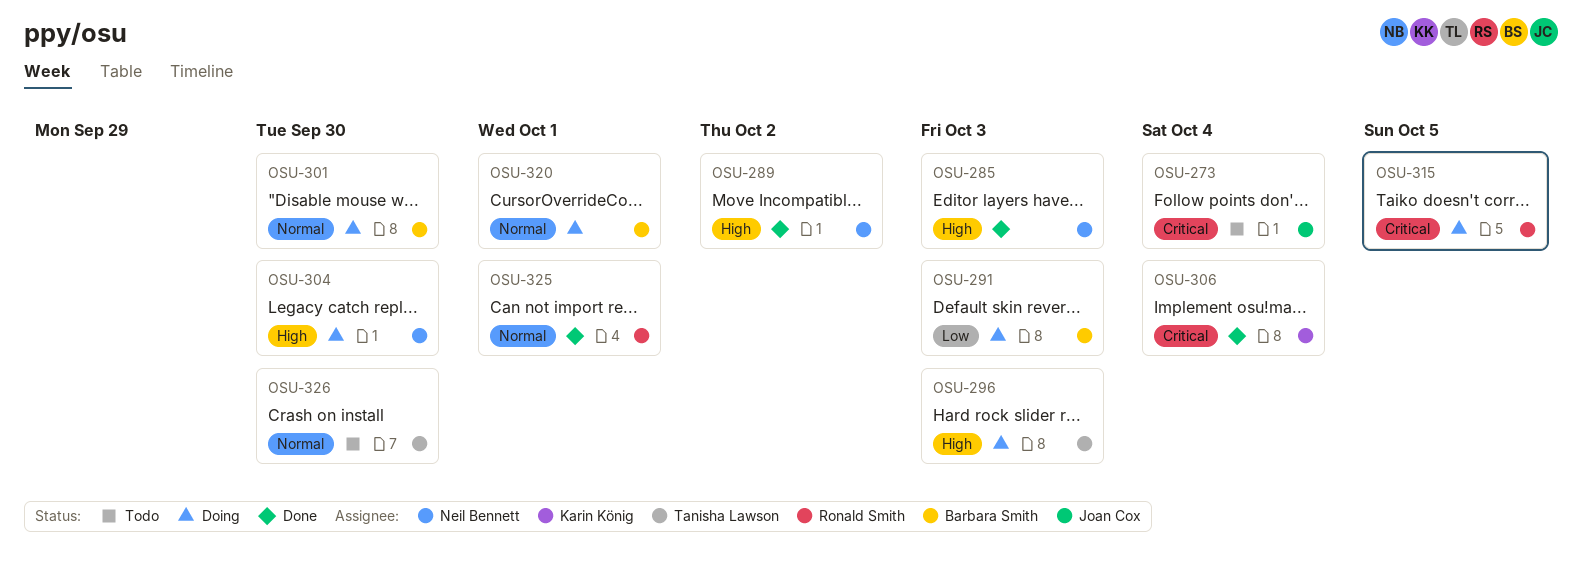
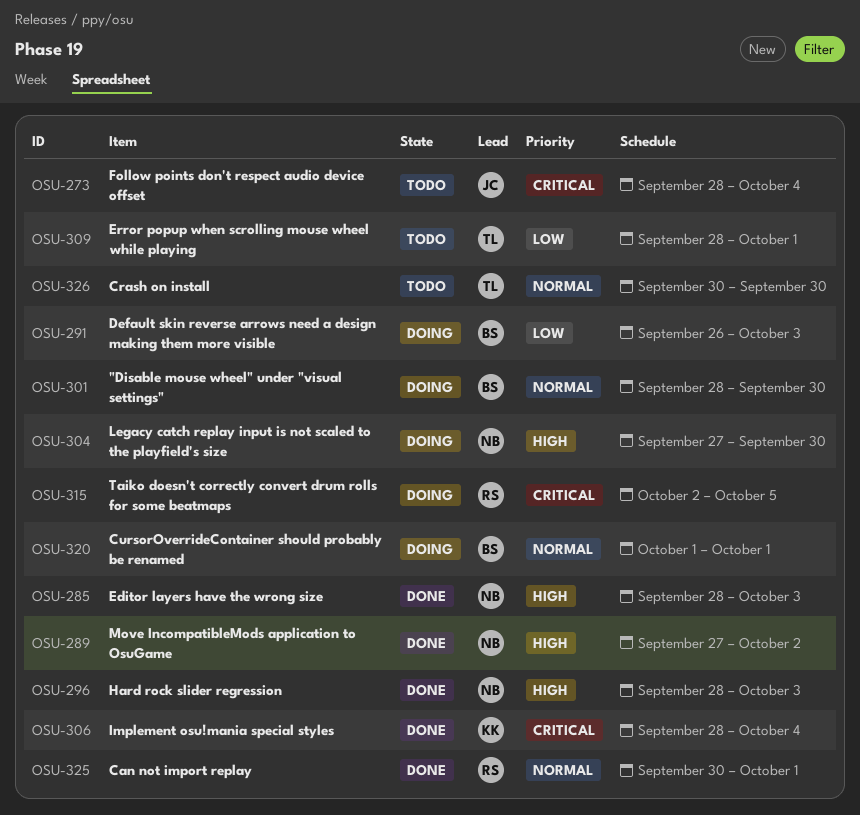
OSU-296, status: Doing -> Done
OSU-296, owner: Tanisha Lawson -> Neil Bennett
OSU-309: none -> present

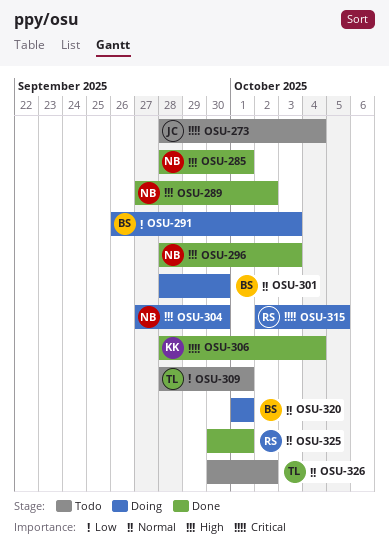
OSU-285, due: Oct 3 -> Oct 1
OSU-326, due: Sep 30 -> Oct 2

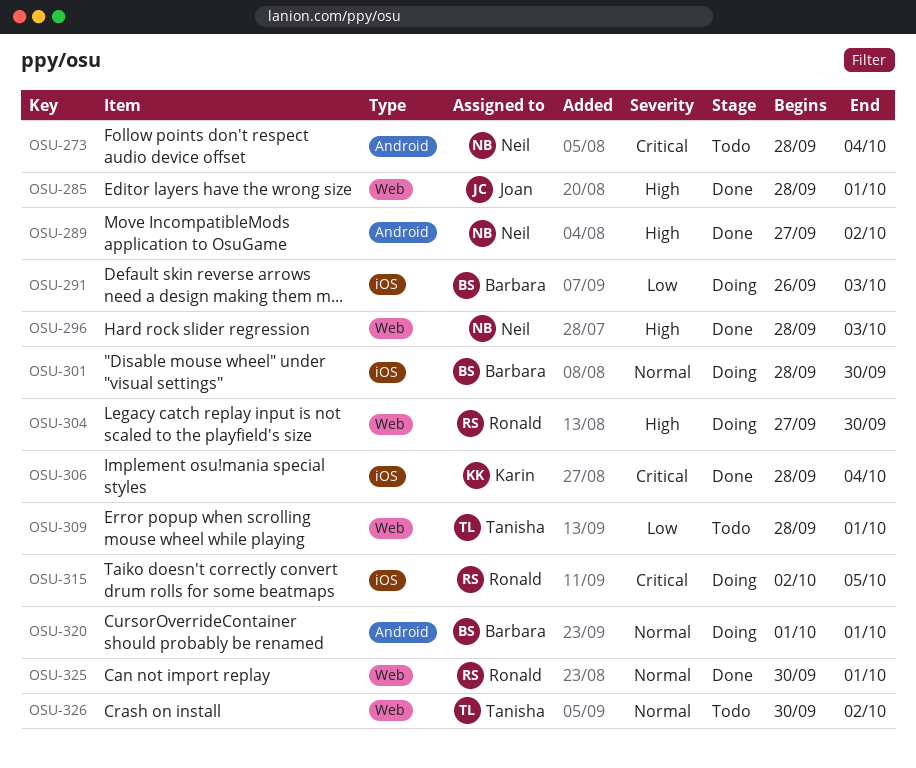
OSU-273, owner: Joan -> Neil
OSU-285, owner: Neil -> Joan
OSU-304, owner: Neil -> Ronald

